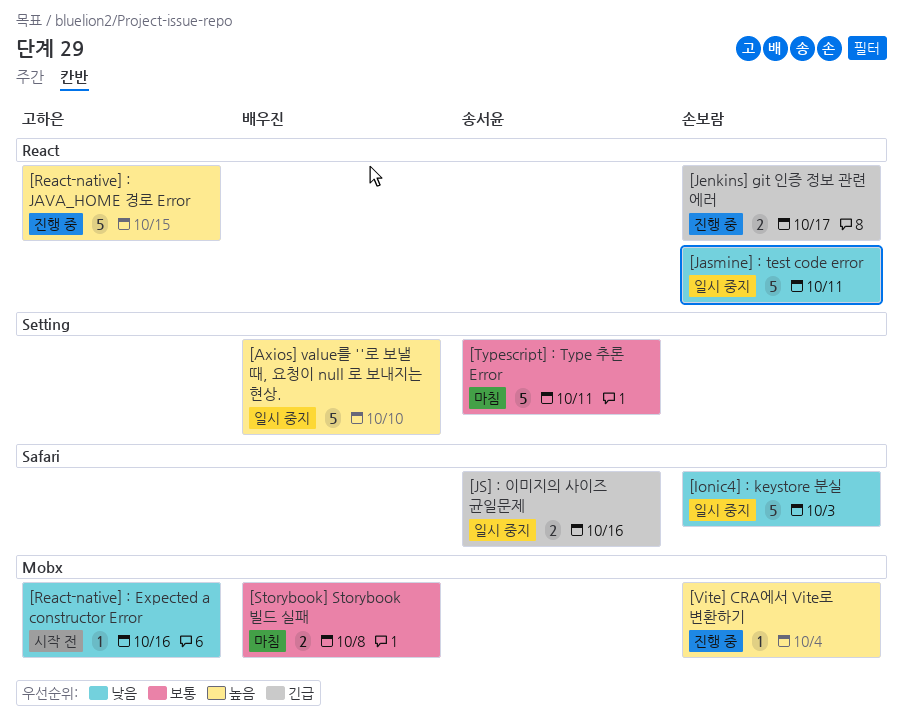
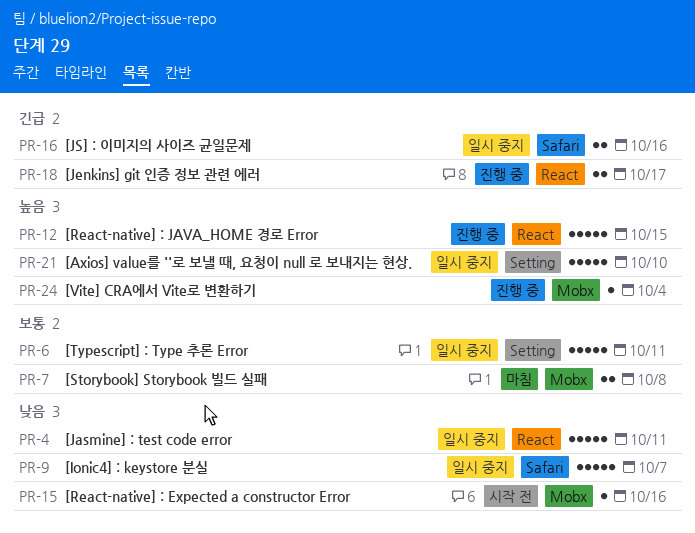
[Ionic4] : keystore 분실, due: Oct 3 -> Oct 7
[Typescript] : Type 추론 Error, status: 마침 -> 일시 중지

